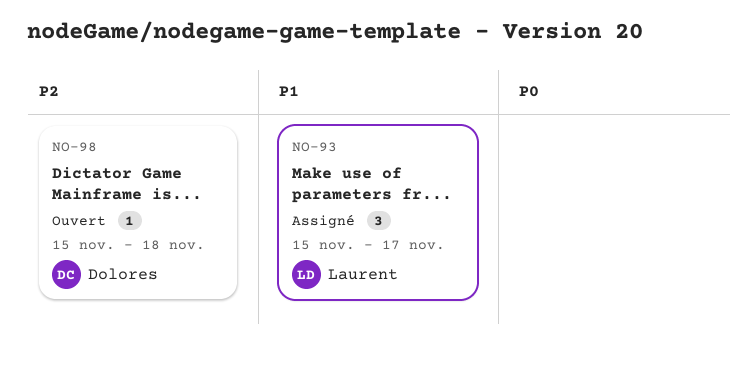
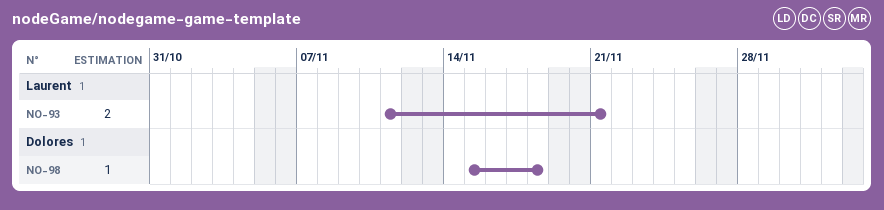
NO-93, estimate: 3 -> 2
NO-93, start: Nov 15 -> Nov 11
NO-93, due: Nov 17 -> Nov 21

